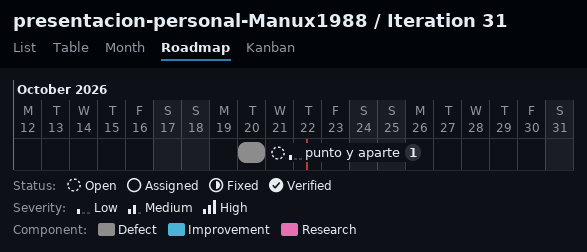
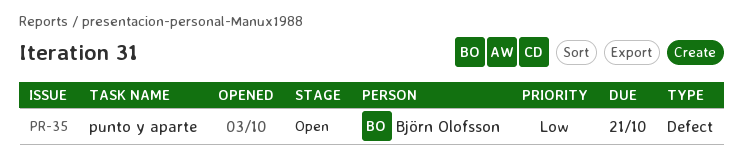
punto y aparte, due: Oct 20 -> Oct 21

